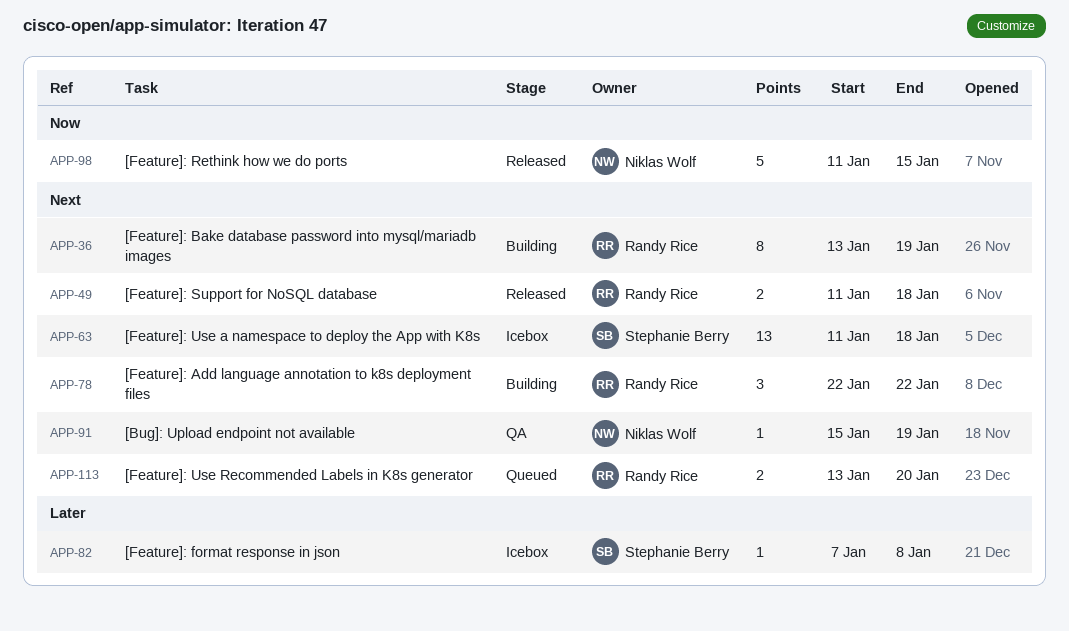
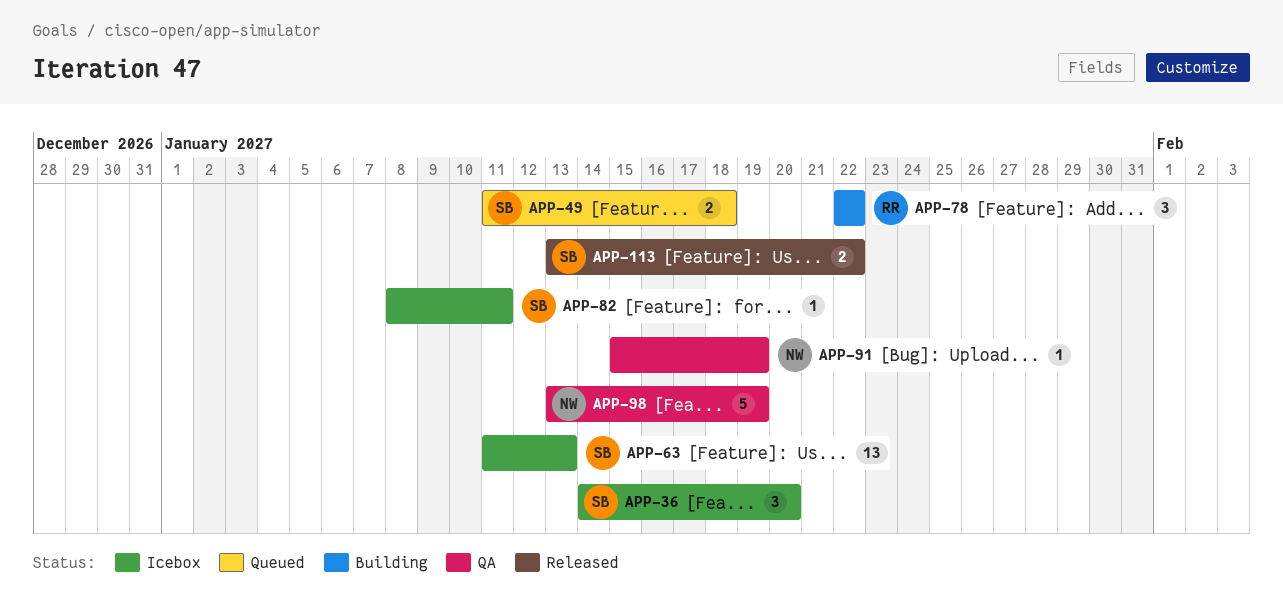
APP-36, status: Building -> Icebox
APP-36, owner: Randy Rice -> Stephanie Berry
APP-36, estimate: 8 -> 3
APP-36, start: Jan 13 -> Jan 14
APP-36, due: Jan 19 -> Jan 20
APP-49, status: Released -> Queued
APP-49, owner: Randy Rice -> Stephanie Berry
APP-63, due: Jan 18 -> Jan 13
APP-82, start: Jan 7 -> Jan 8
APP-82, due: Jan 8 -> Jan 11
APP-98, status: Released -> QA
APP-98, start: Jan 11 -> Jan 13
APP-98, due: Jan 15 -> Jan 19
APP-113, status: Queued -> Released
APP-113, owner: Randy Rice -> Stephanie Berry
APP-113, due: Jan 20 -> Jan 22

